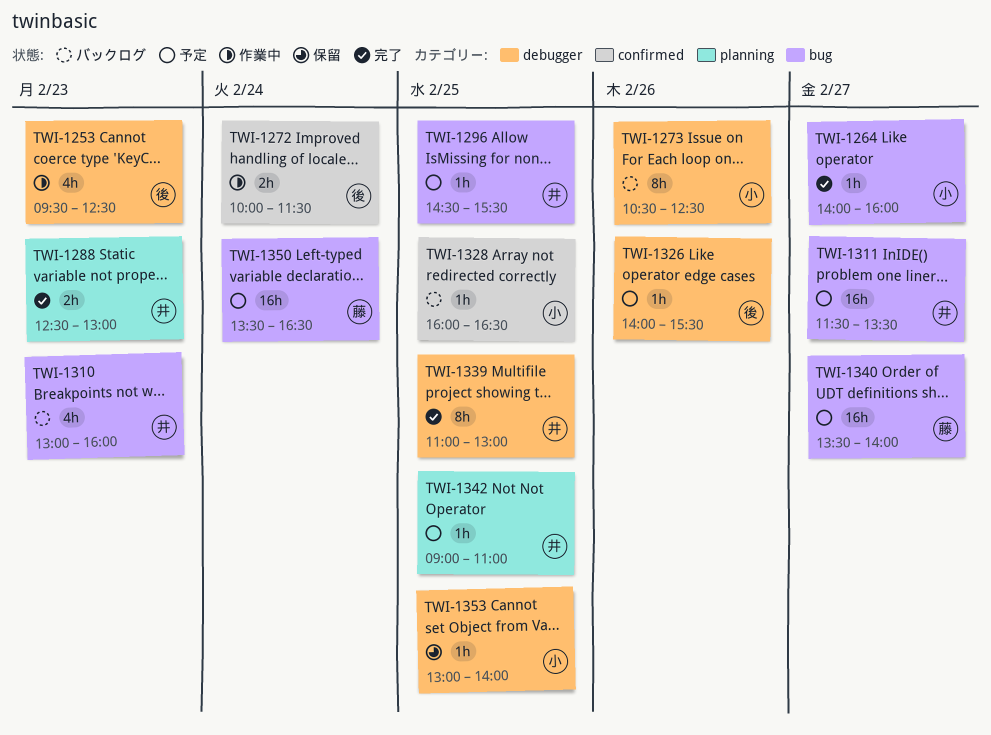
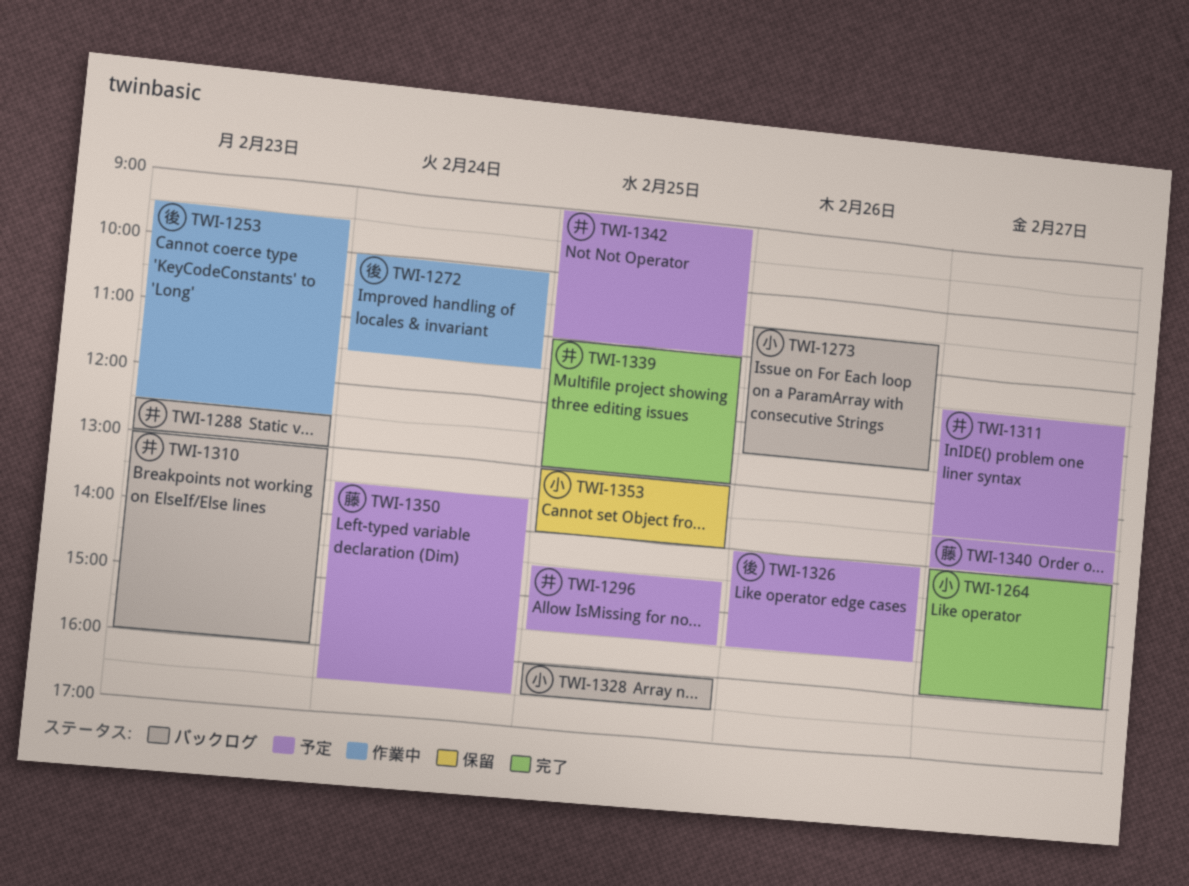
TWI-1288, status: 完了 -> バックログ

